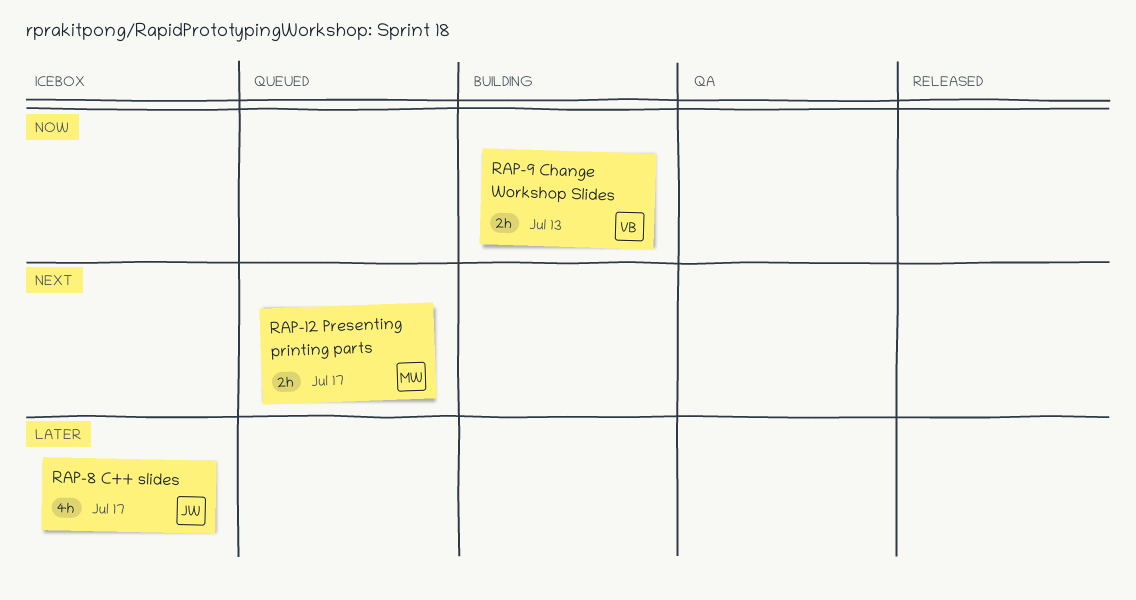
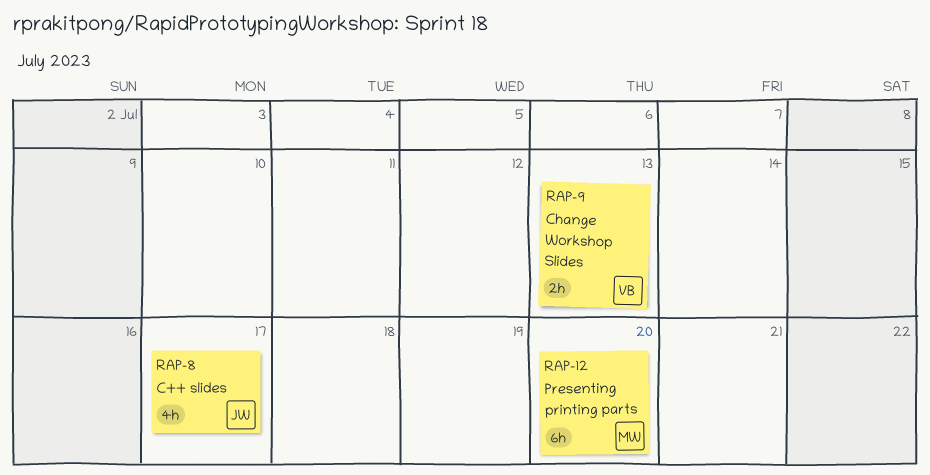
RAP-12, estimate: 2h -> 6h
RAP-12, due: Jul 17 -> Jul 20

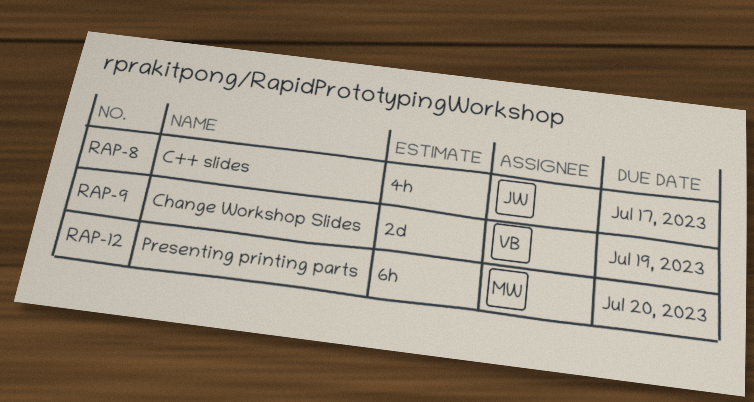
RAP-9, estimate: 2h -> 2d
RAP-9, due: Jul 13 -> Jul 19

